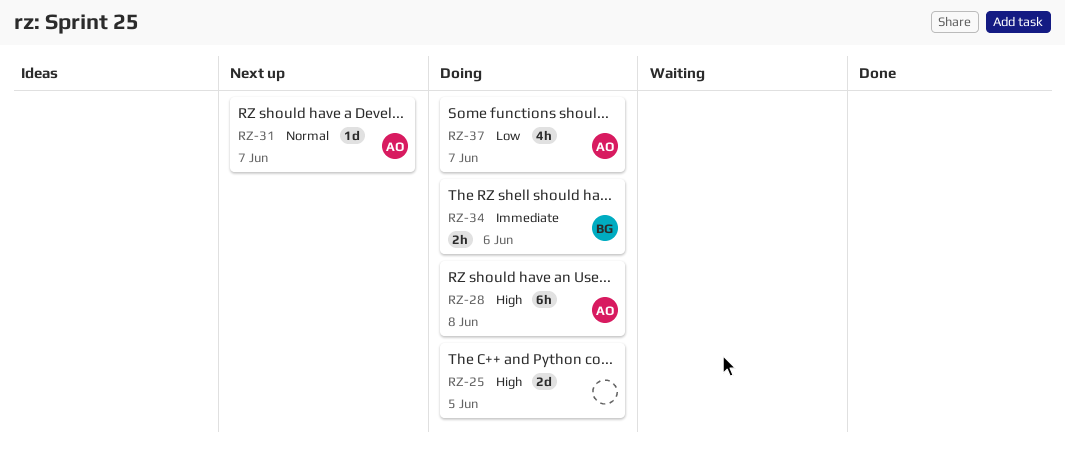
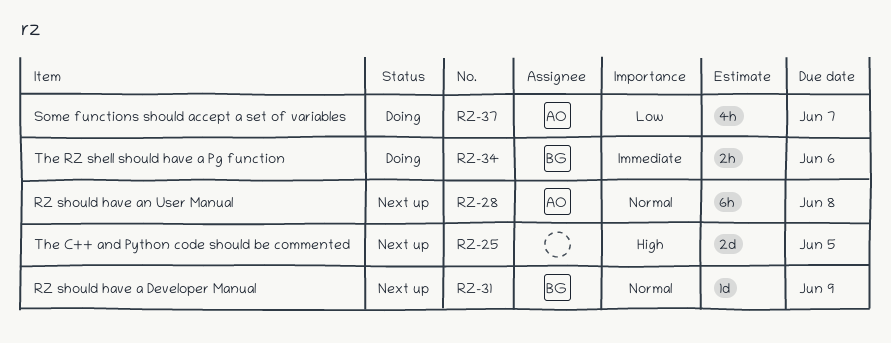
RZ-25, status: Doing -> Next up
RZ-28, status: Doing -> Next up
RZ-28, priority: High -> Normal
RZ-31, owner: AO -> BG
RZ-31, due: Jun 7 -> Jun 9

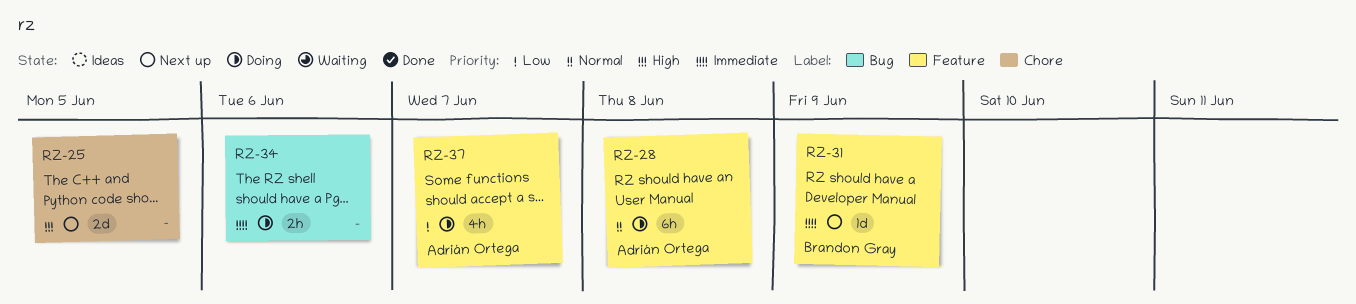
RZ-28, status: Next up -> Doing
RZ-31, priority: Normal -> Immediate
RZ-34, owner: Brandon Gray -> none

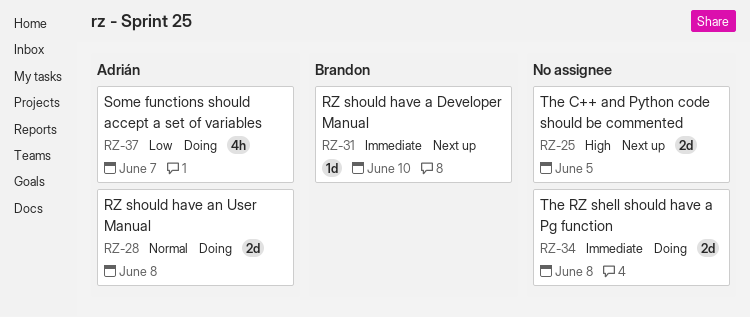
RZ-28, estimate: 6h -> 2d
RZ-31, due: Jun 9 -> Jun 10
RZ-34, estimate: 2h -> 2d
RZ-34, due: Jun 6 -> Jun 8

